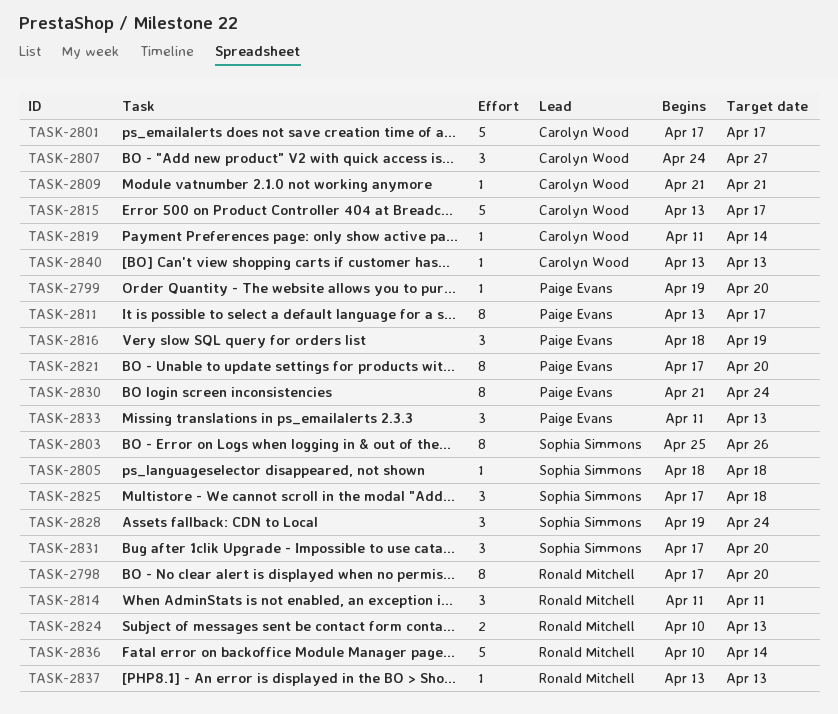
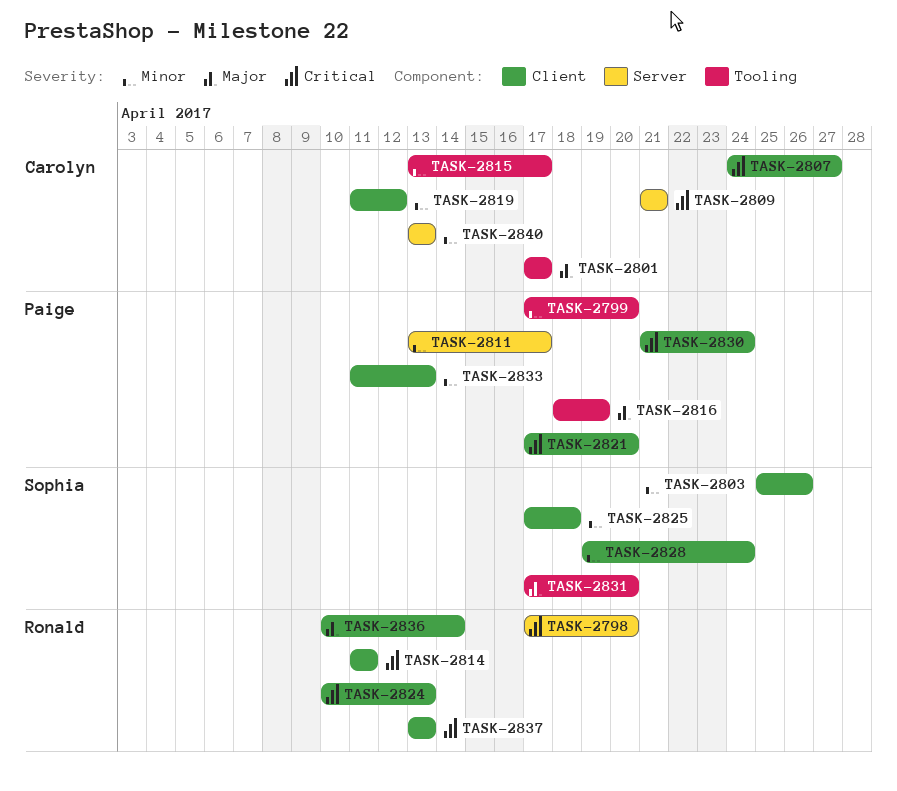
TASK-2799, start: Apr 19 -> Apr 17
TASK-2805: present -> none
TASK-2819, due: Apr 14 -> Apr 12

